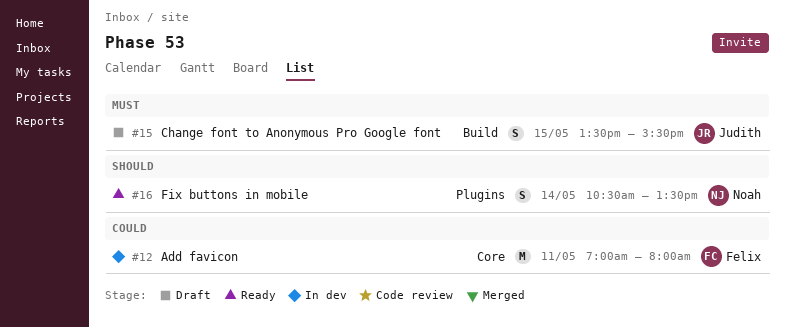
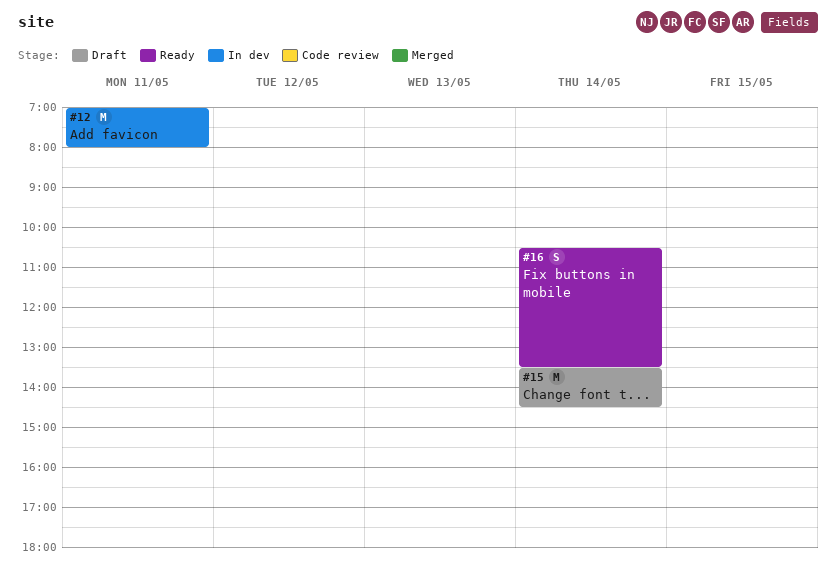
#15, estimate: S -> M
#15, day: May 15 -> May 14
#15, ends: 15:30 -> 14:30

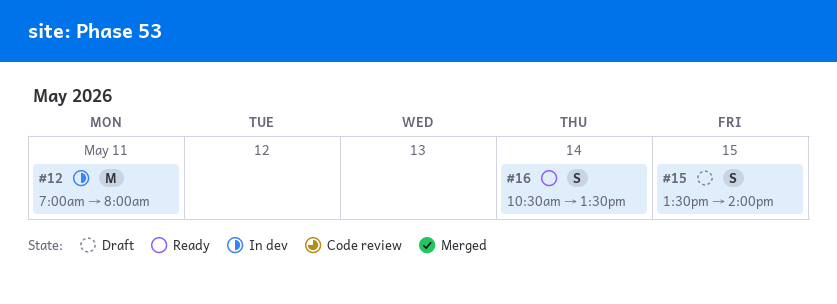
#15, estimate: M -> S
#15, day: May 14 -> May 15
#15, ends: 14:30 -> 14:00

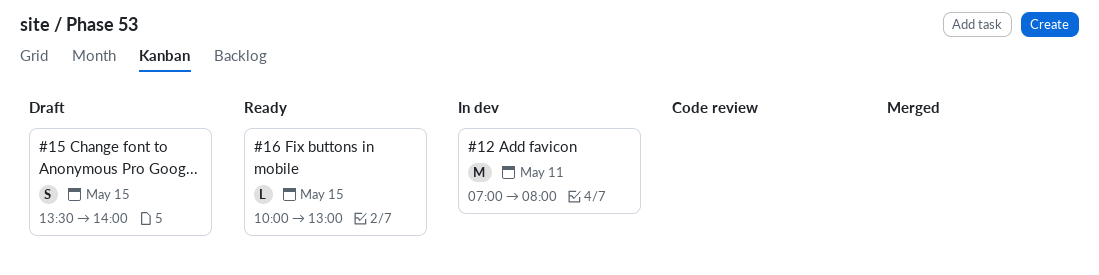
#16, estimate: S -> L
#16, day: May 14 -> May 15
#16, begins: 10:30 -> 10:00
#16, ends: 13:30 -> 13:00

